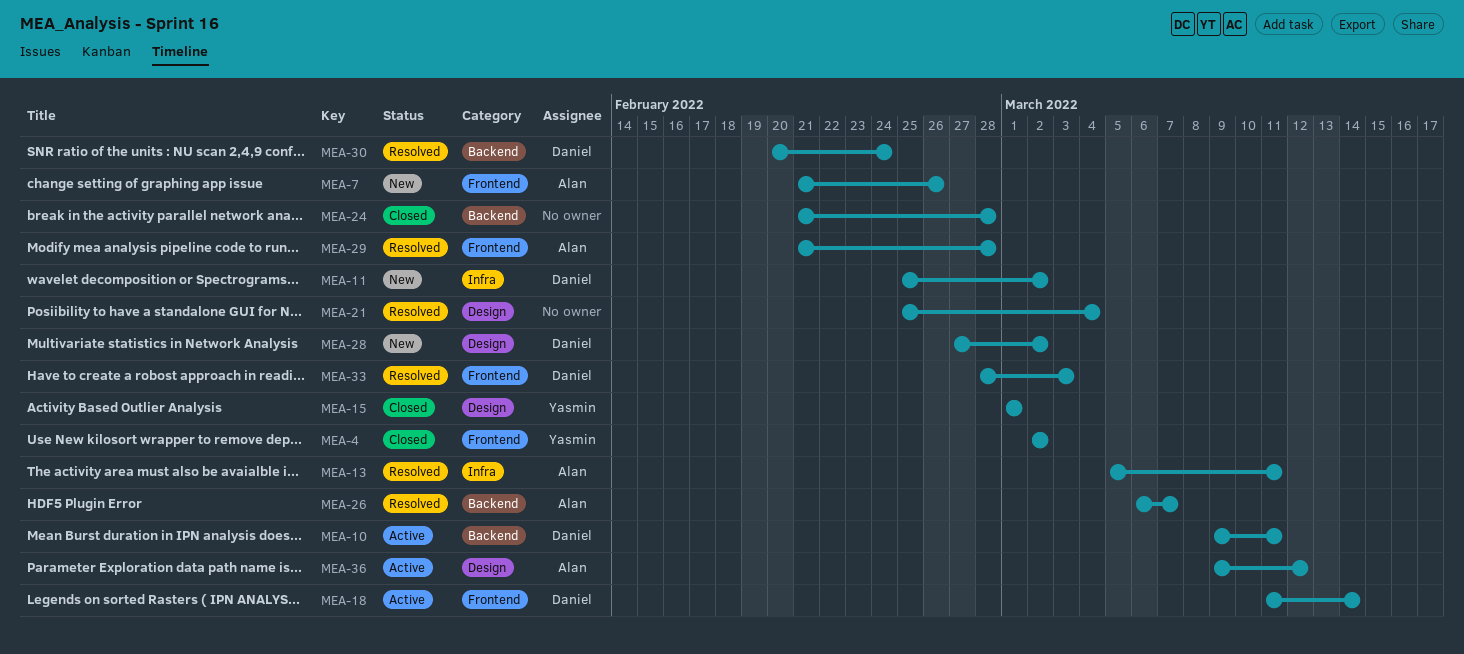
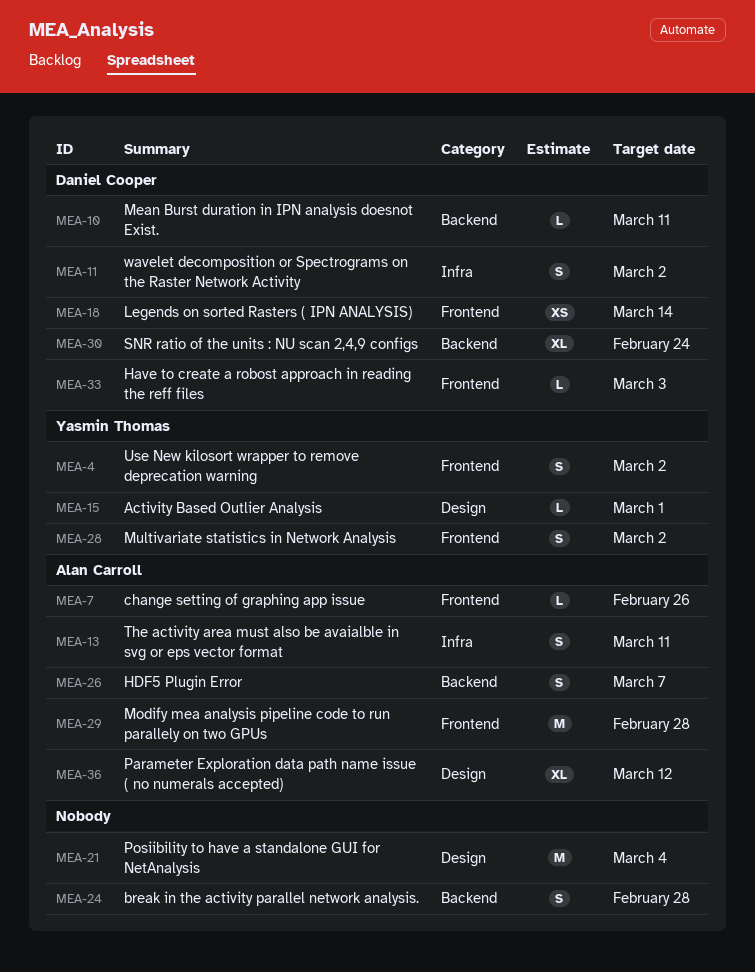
MEA-28, owner: Daniel Cooper -> Yasmin Thomas
MEA-28, label: Design -> Frontend

